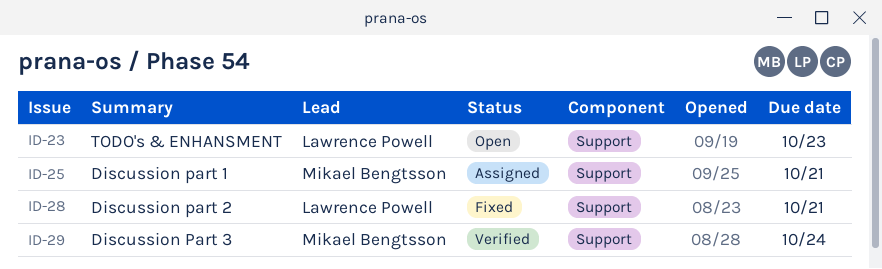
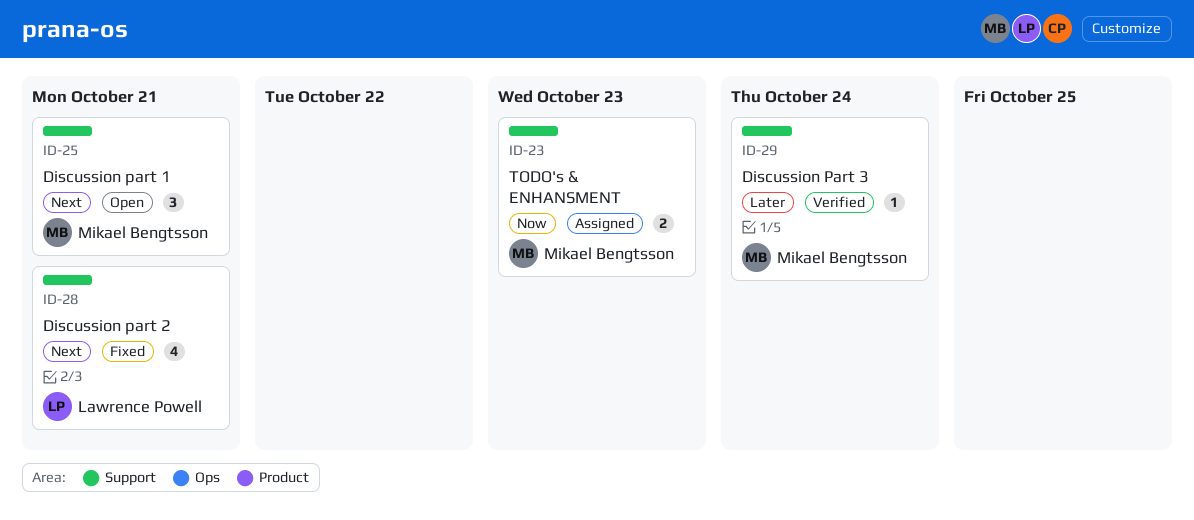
ID-23, status: Open -> Assigned
ID-23, owner: Lawrence Powell -> Mikael Bengtsson
ID-25, status: Assigned -> Open

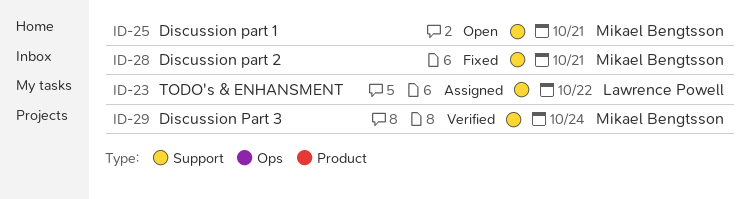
ID-23, owner: Mikael Bengtsson -> Lawrence Powell
ID-23, due: Oct 23 -> Oct 22
ID-28, owner: Lawrence Powell -> Mikael Bengtsson

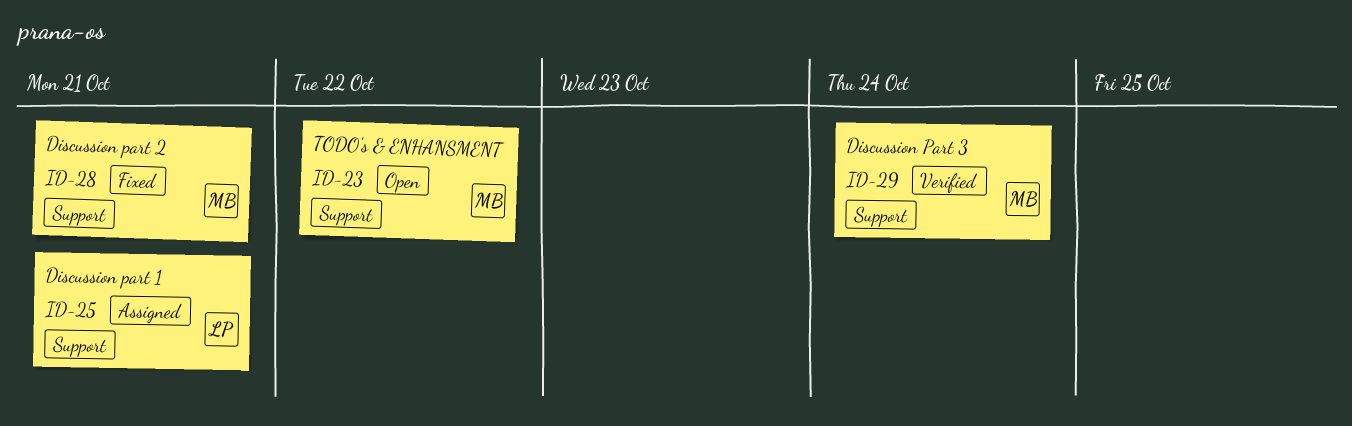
ID-23, status: Assigned -> Open
ID-23, owner: Lawrence Powell -> Mikael Bengtsson
ID-25, status: Open -> Assigned
ID-25, owner: Mikael Bengtsson -> Lawrence Powell

